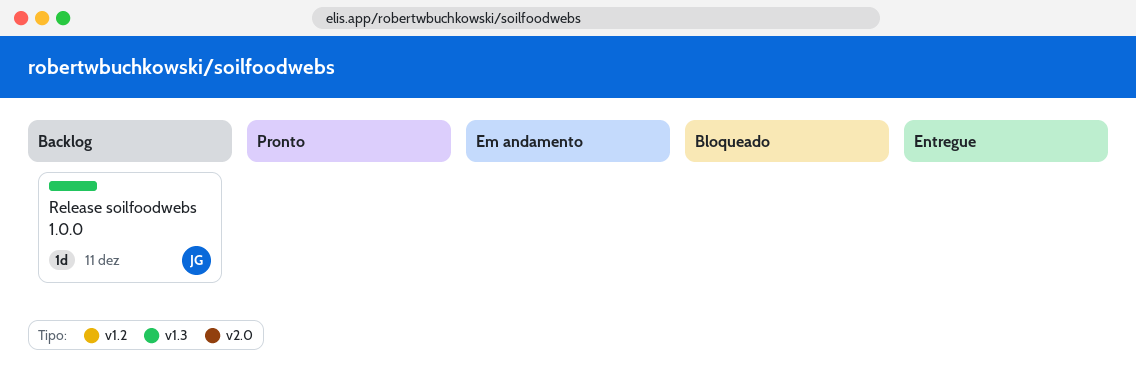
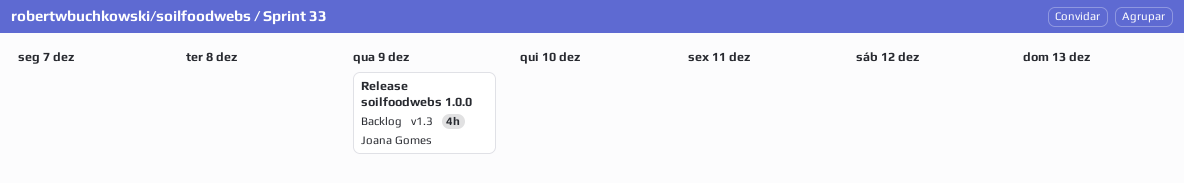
Release soilfoodwebs 1.0.0, estimate: 1d -> 4h
Release soilfoodwebs 1.0.0, due: Dec 11 -> Dec 9

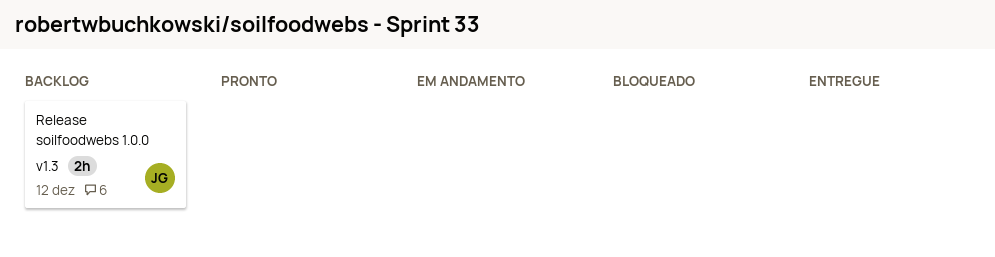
Release soilfoodwebs 1.0.0, estimate: 4h -> 2h
Release soilfoodwebs 1.0.0, due: Dec 9 -> Dec 12

